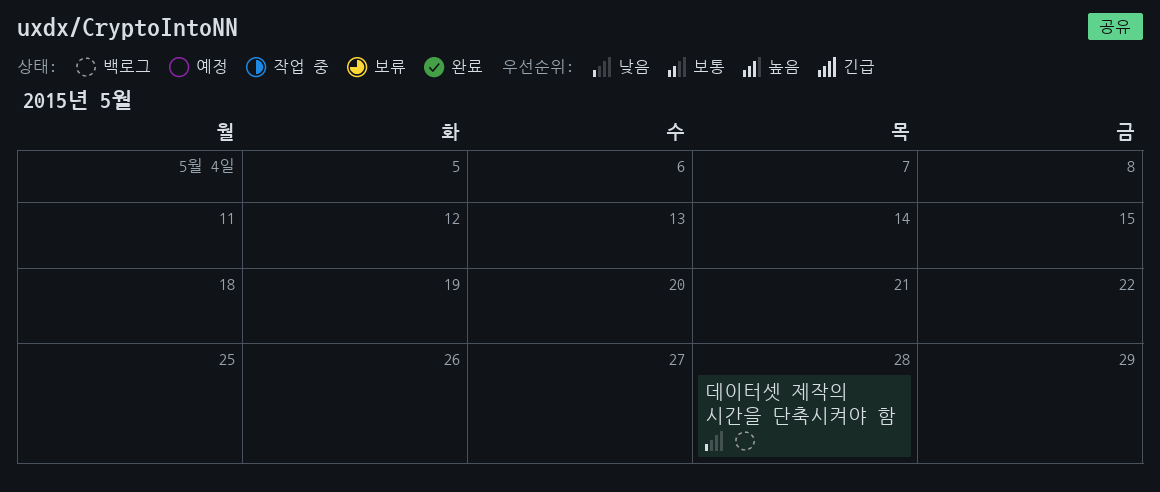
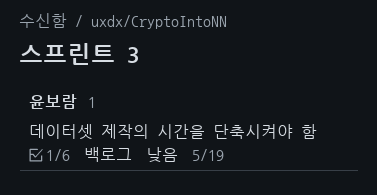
데이터셋 제작의 시간을 단축시켜야 함, due: May 28 -> May 19

